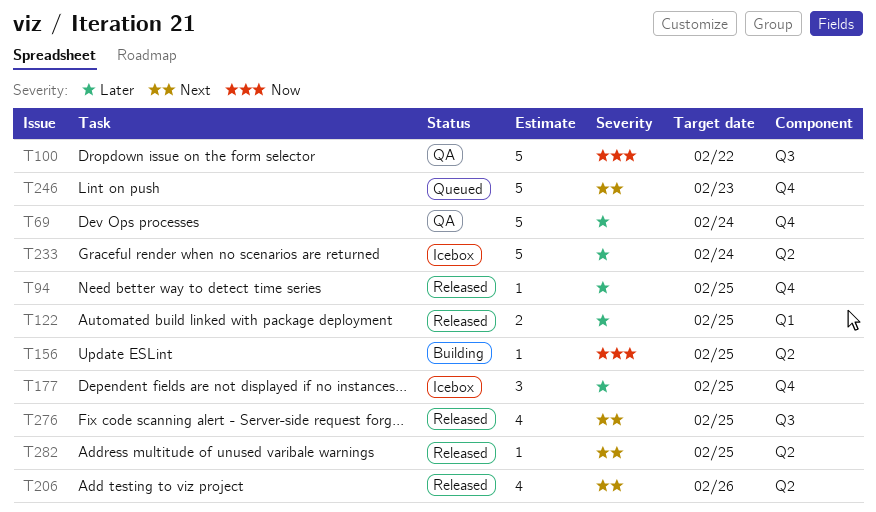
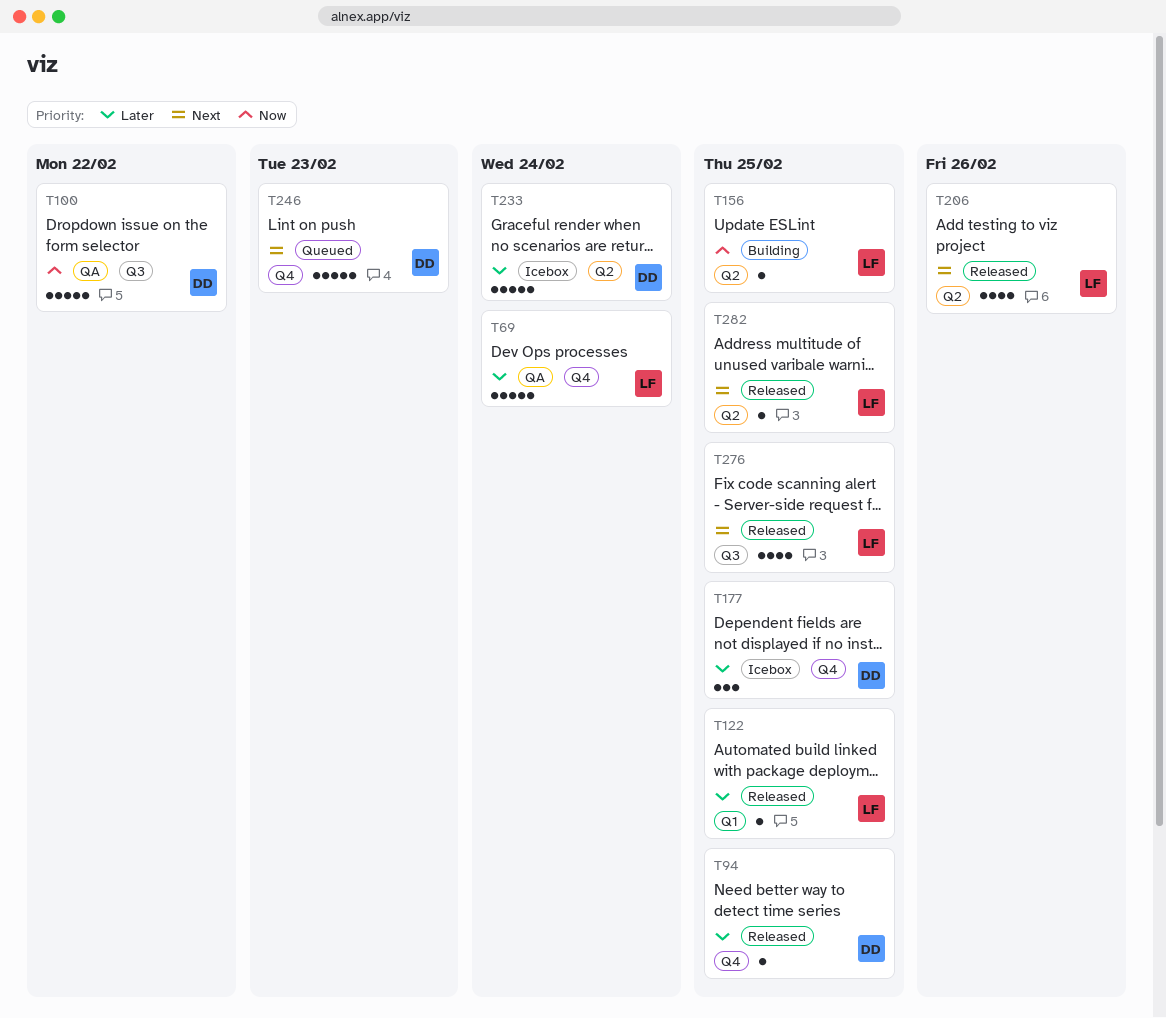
T122, estimate: 2 -> 1

